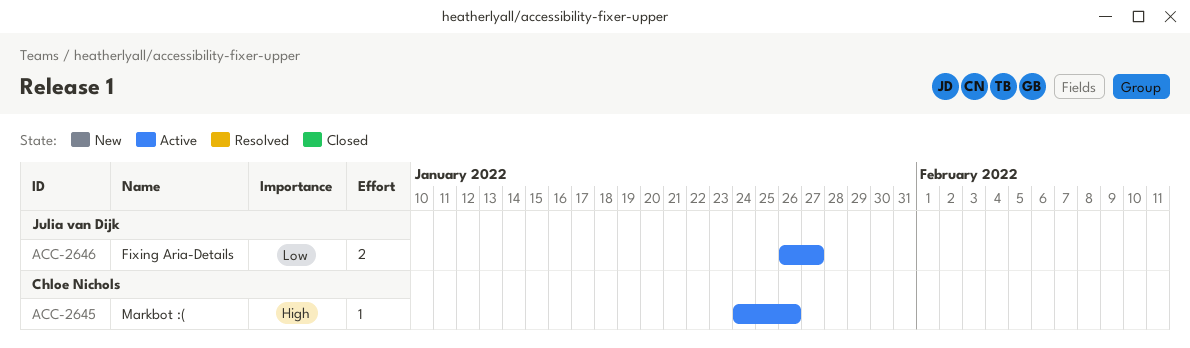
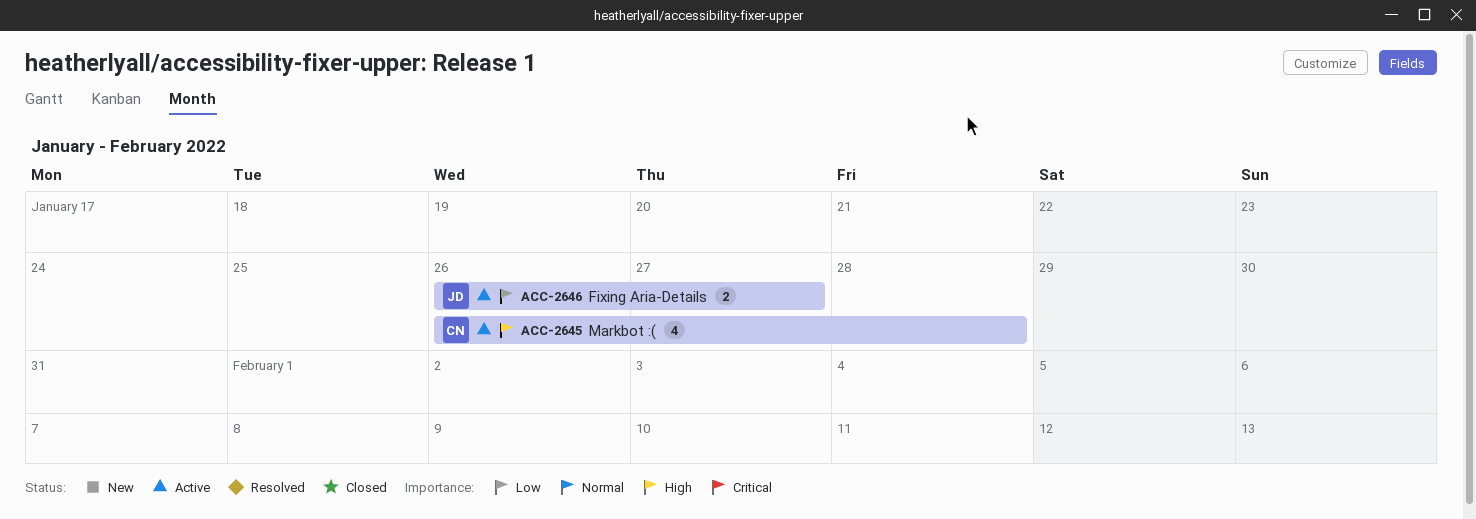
ACC-2645, estimate: 1 -> 4
ACC-2645, start: Jan 24 -> Jan 26
ACC-2645, due: Jan 26 -> Jan 28

